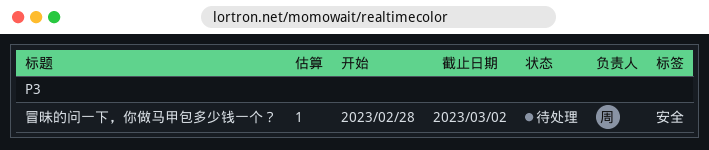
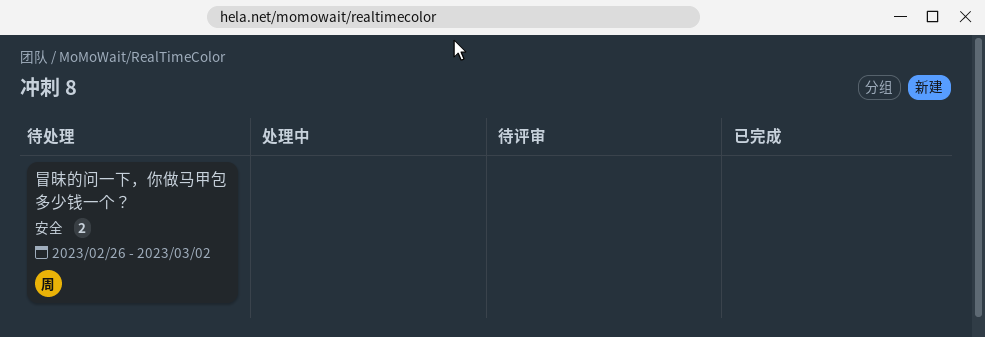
冒昧的问一下，你做马甲包多少钱一个？, estimate: 1 -> 2
冒昧的问一下，你做马甲包多少钱一个？, start: Feb 28 -> Feb 26

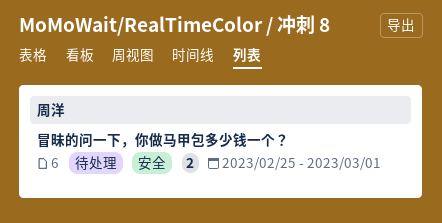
冒昧的问一下，你做马甲包多少钱一个？, start: Feb 26 -> Feb 25
冒昧的问一下，你做马甲包多少钱一个？, due: Mar 2 -> Mar 1

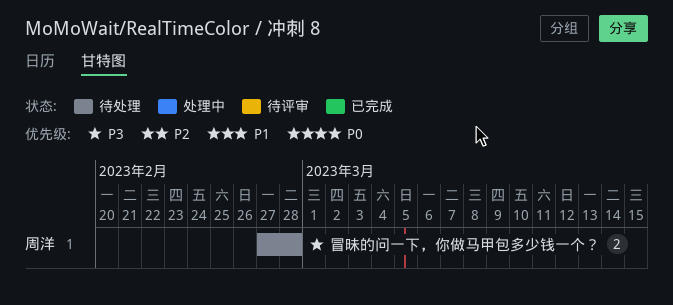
冒昧的问一下，你做马甲包多少钱一个？, start: Feb 25 -> Feb 27
冒昧的问一下，你做马甲包多少钱一个？, due: Mar 1 -> Feb 28

